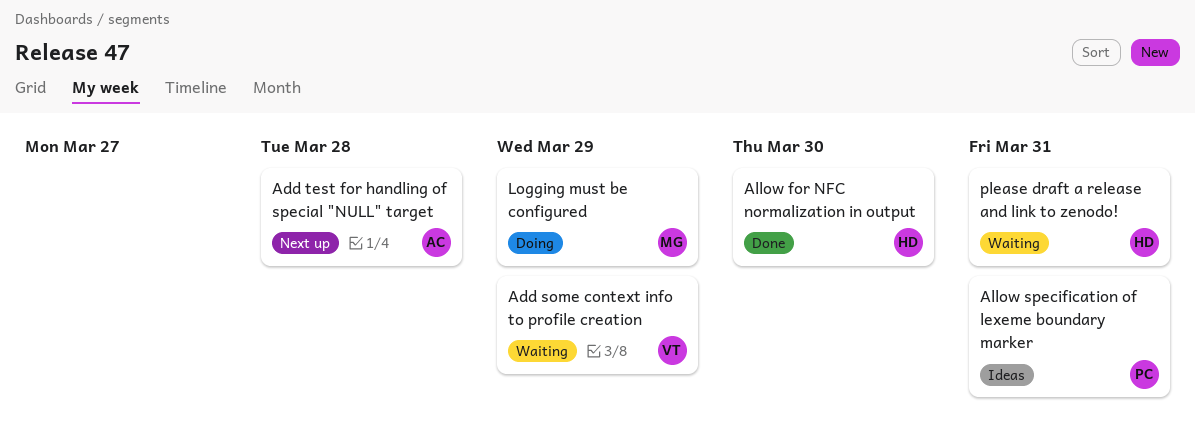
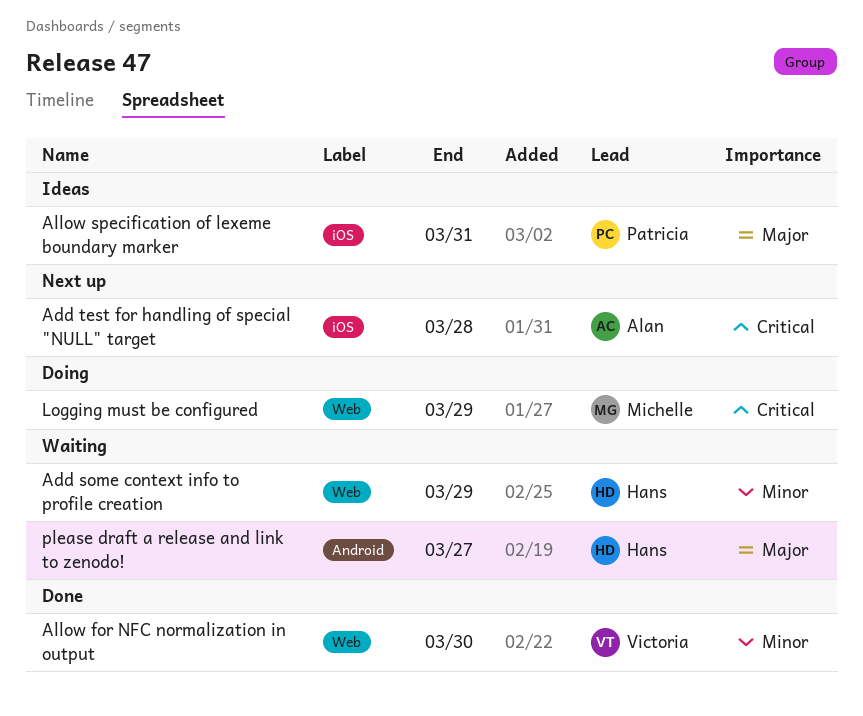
Add some context info to profile creation, owner: Victoria -> Hans
Allow for NFC normalization in output, owner: Hans -> Victoria
please draft a release and link to zenodo!, due: Mar 31 -> Mar 27

